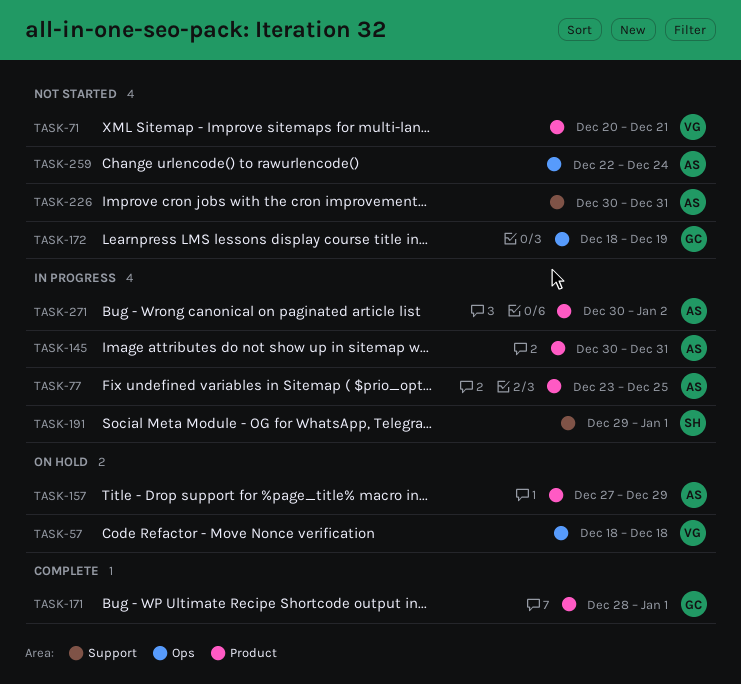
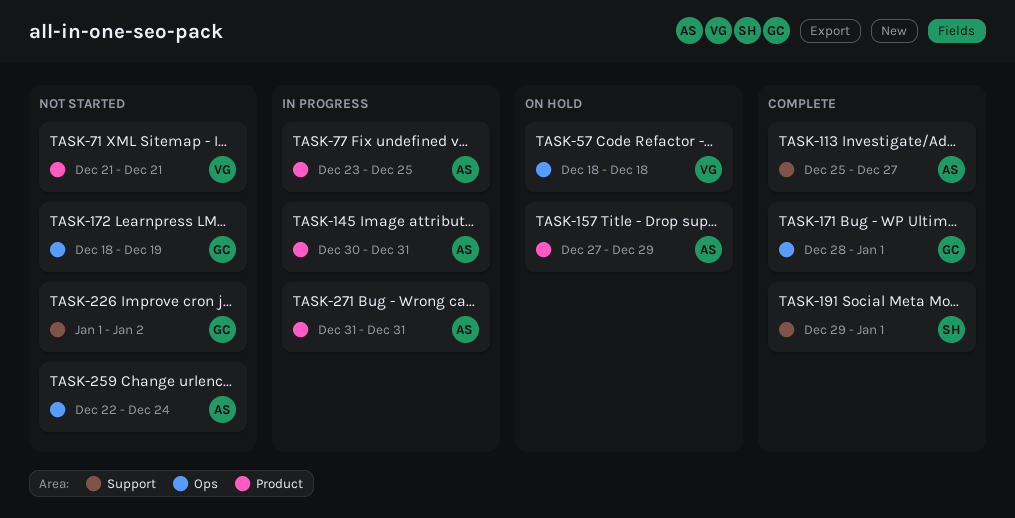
TASK-71, start: Dec 20 -> Dec 21
TASK-113: none -> present
TASK-171, label: Product -> Ops
TASK-191, status: In progress -> Complete
TASK-226, owner: AS -> GC
TASK-226, start: Dec 30 -> Jan 1
TASK-226, due: Dec 31 -> Jan 2
TASK-271, start: Dec 30 -> Dec 31
TASK-271, due: Jan 2 -> Dec 31

